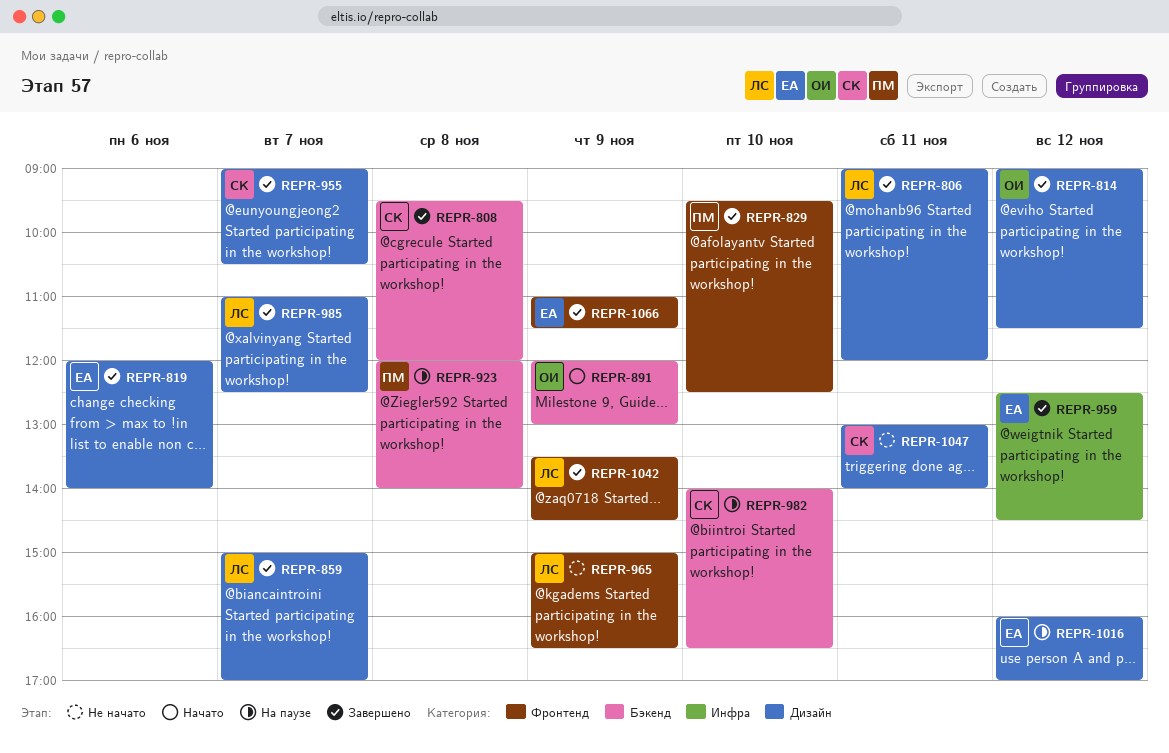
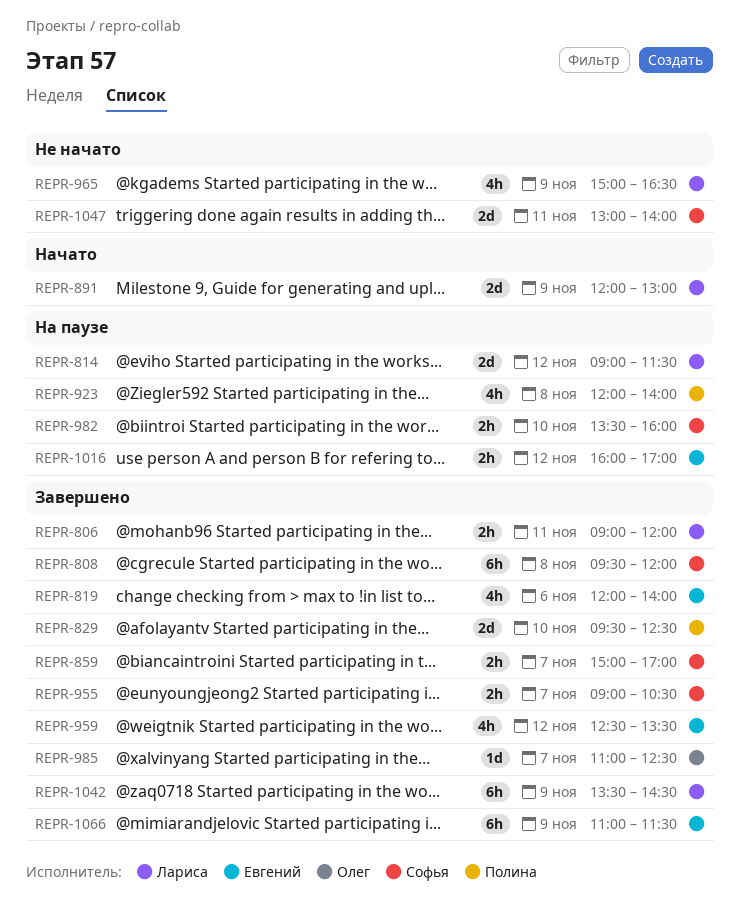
REPR-814, status: Завершено -> На паузе
REPR-814, owner: Олег -> Лариса
REPR-859, owner: Лариса -> Софья
REPR-891, owner: Олег -> Лариса
REPR-959, ends: 14:30 -> 13:30
REPR-982, begins: 14:00 -> 13:30
REPR-982, ends: 16:30 -> 16:00
REPR-985, owner: Лариса -> Олег

